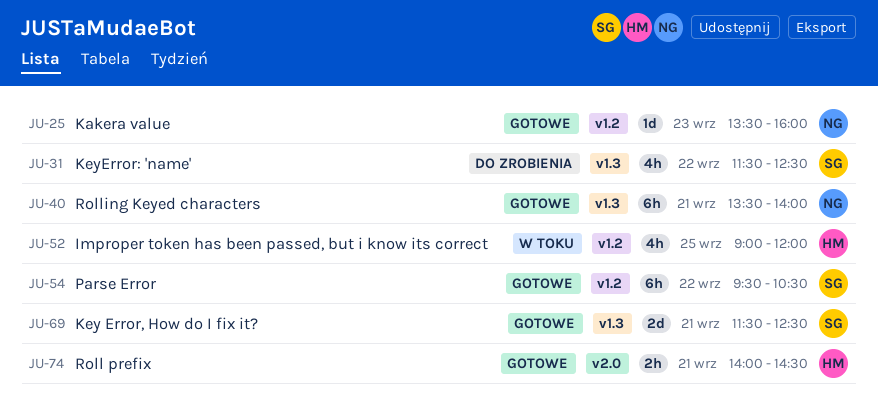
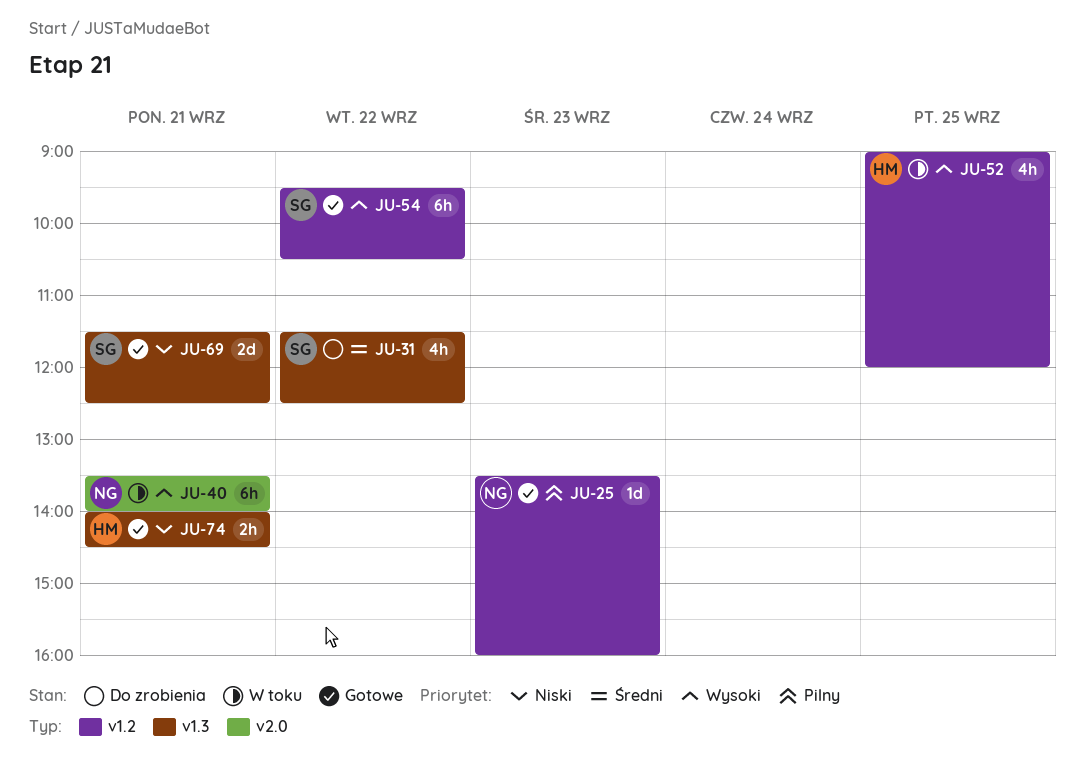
JU-40, status: Gotowe -> W toku
JU-40, label: v1.3 -> v2.0
JU-74, label: v2.0 -> v1.3

